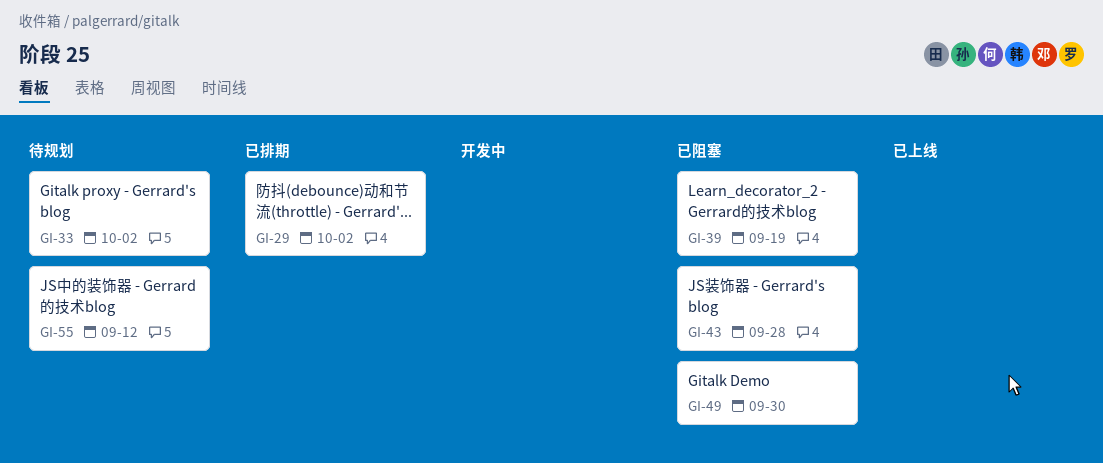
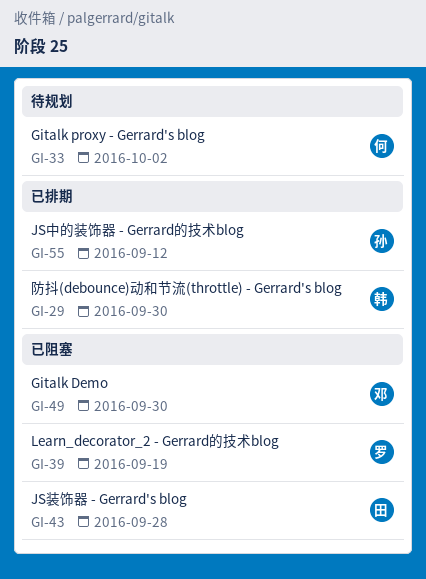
GI-29, due: Oct 2 -> Sep 30
GI-55, status: 待规划 -> 已排期

